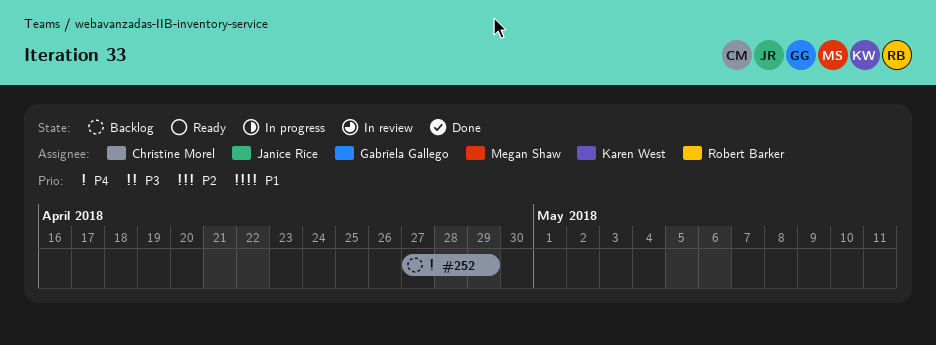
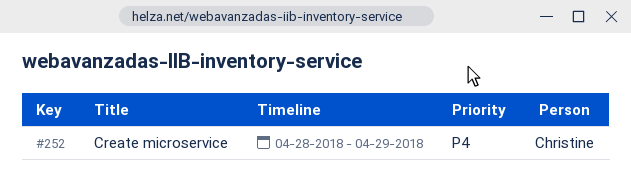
#252, start: Apr 27 -> Apr 28

